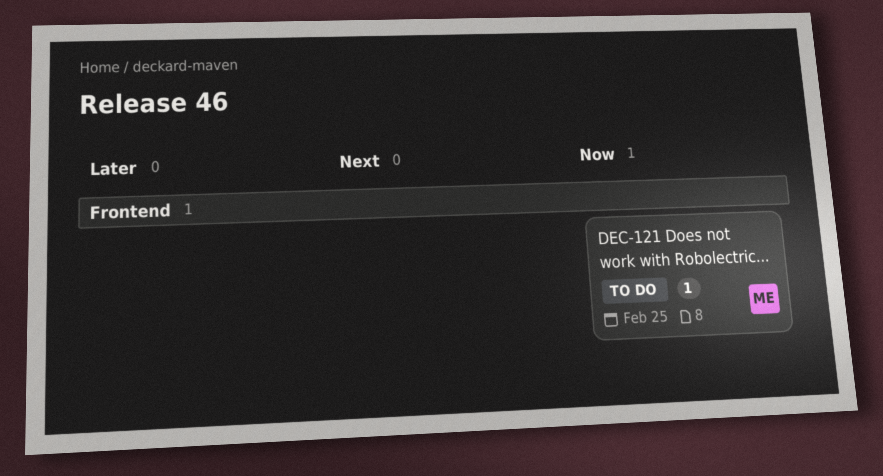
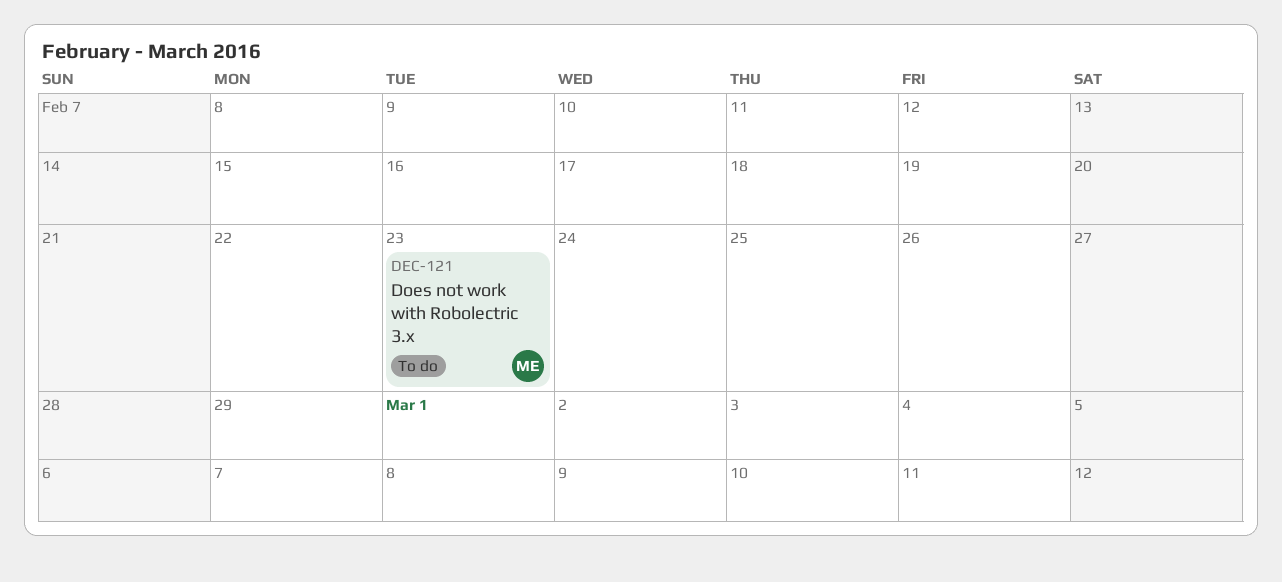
DEC-121, due: Feb 25 -> Feb 23

